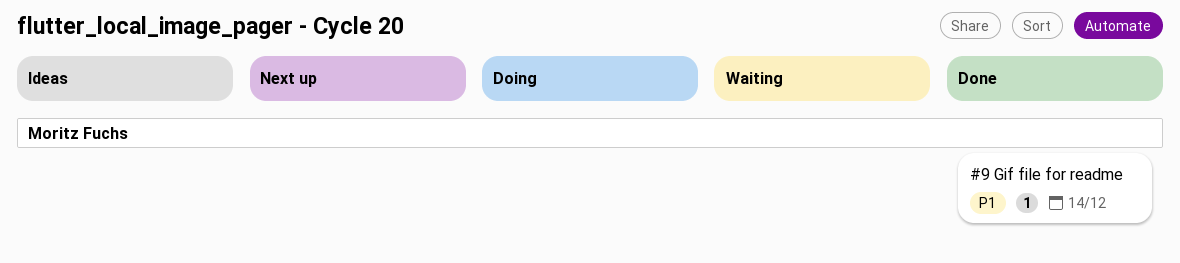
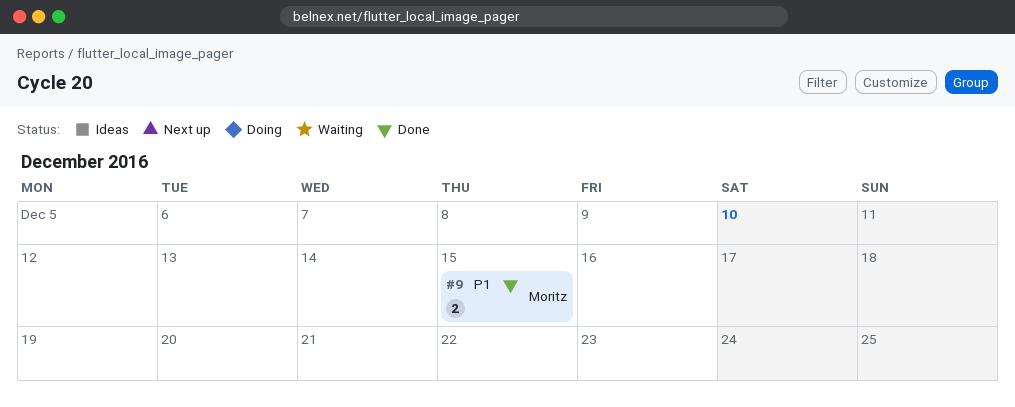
#9, estimate: 1 -> 2
#9, due: Dec 14 -> Dec 15

